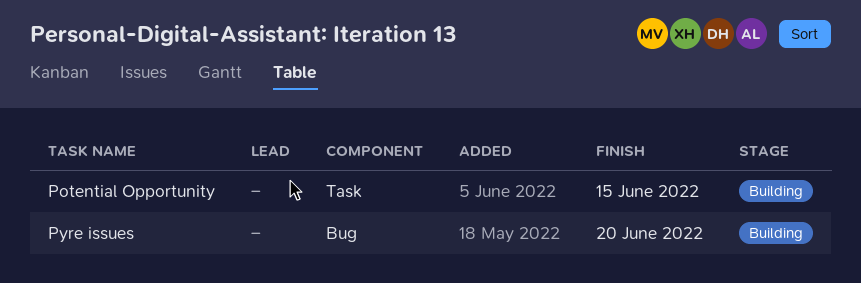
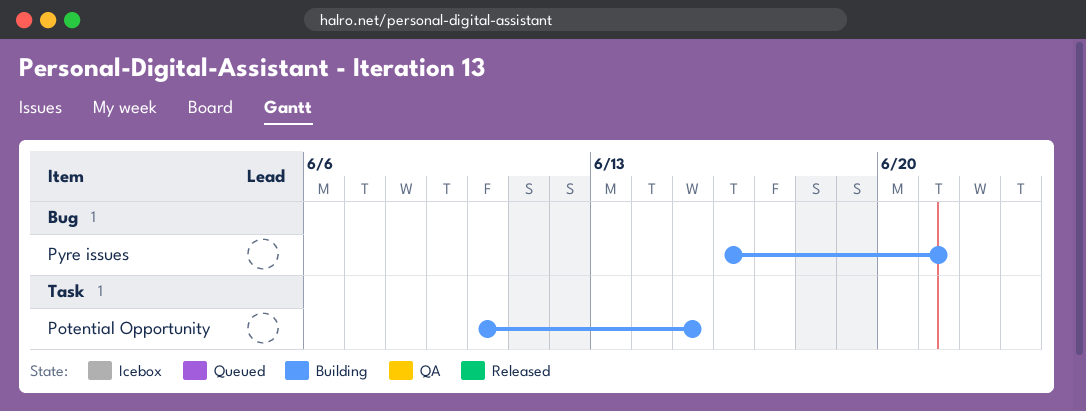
Pyre issues, due: Jun 20 -> Jun 21

